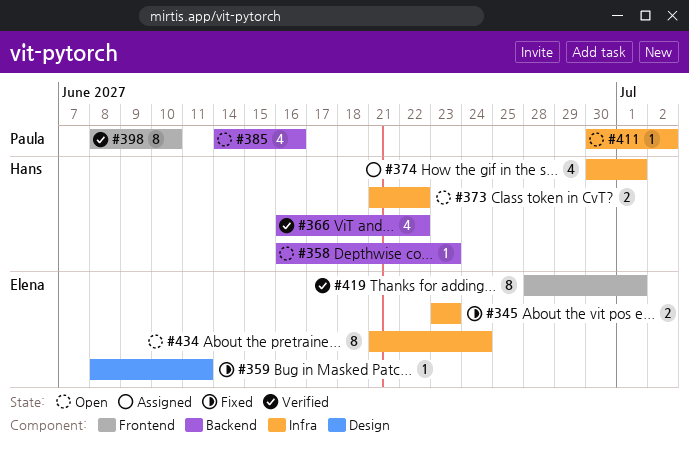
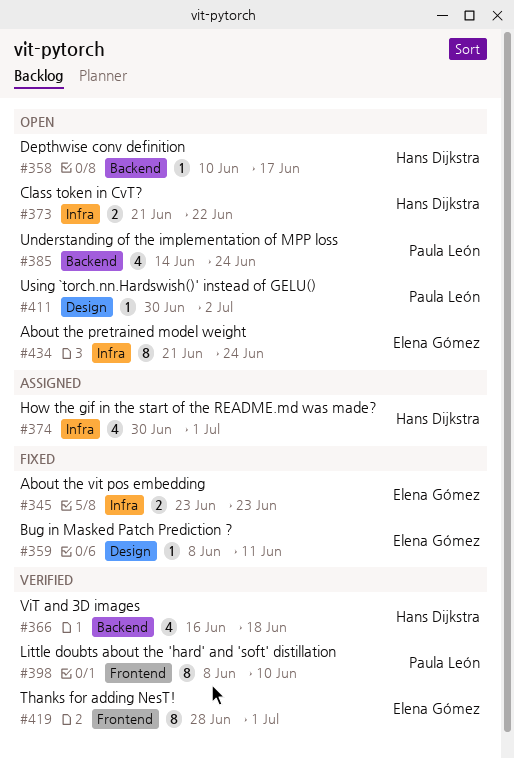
#358, start: Jun 16 -> Jun 10
#358, due: Jun 23 -> Jun 17
#366, due: Jun 22 -> Jun 18
#385, due: Jun 16 -> Jun 24
#411, label: Infra -> Design

